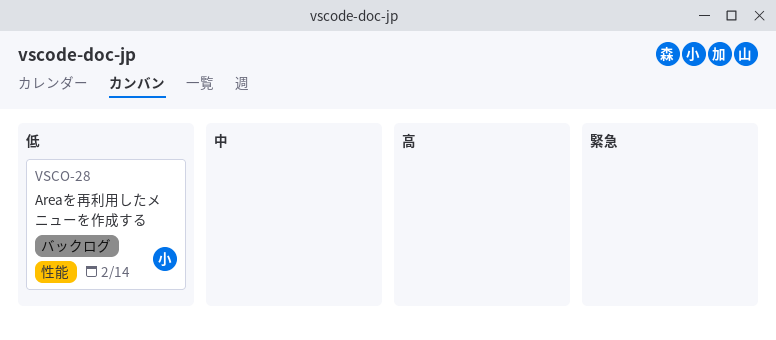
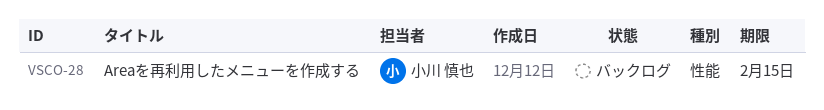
VSCO-28, due: Feb 14 -> Feb 15

